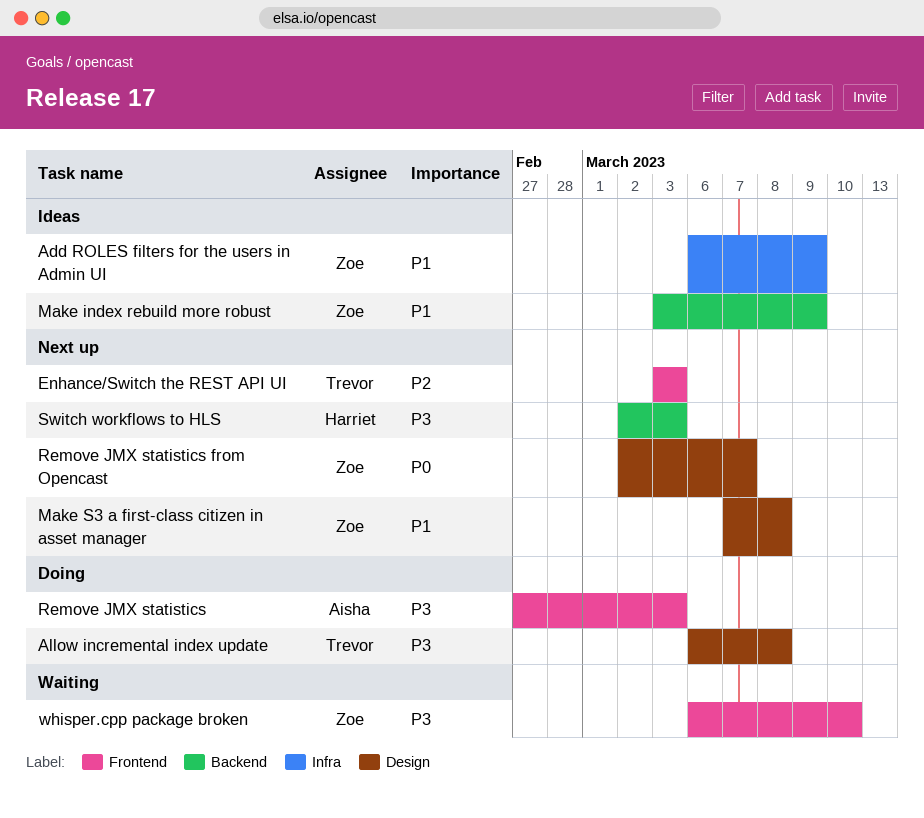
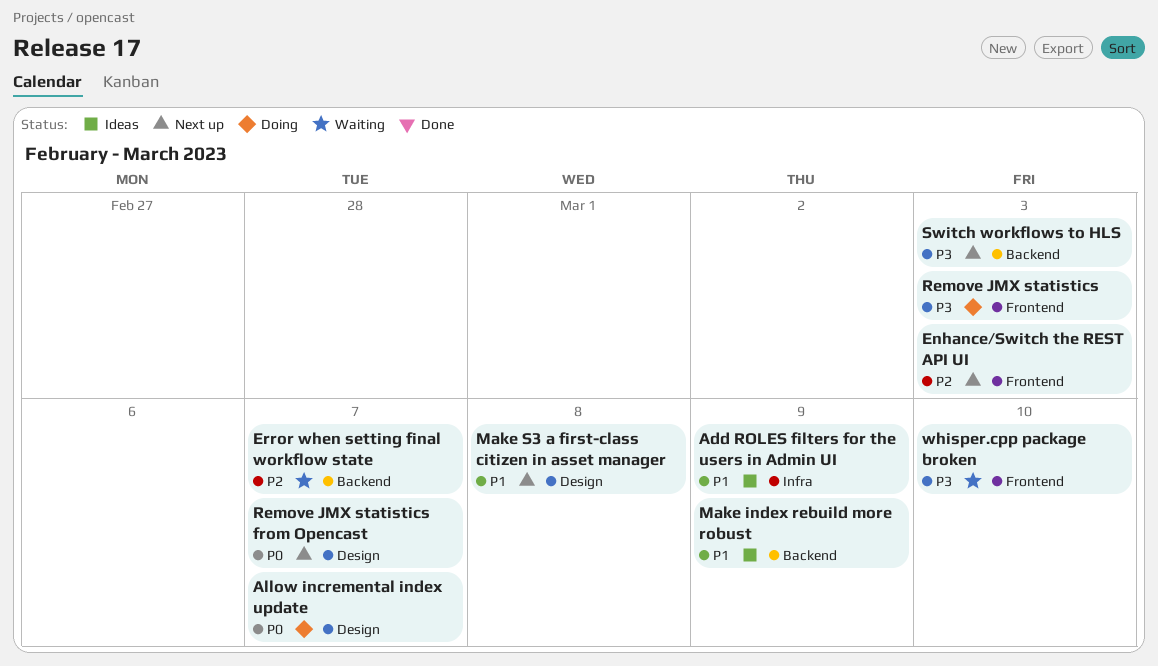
Allow incremental index update, priority: P3 -> P0
Allow incremental index update, due: Mar 8 -> Mar 7
Error when setting final workflow state: none -> present

